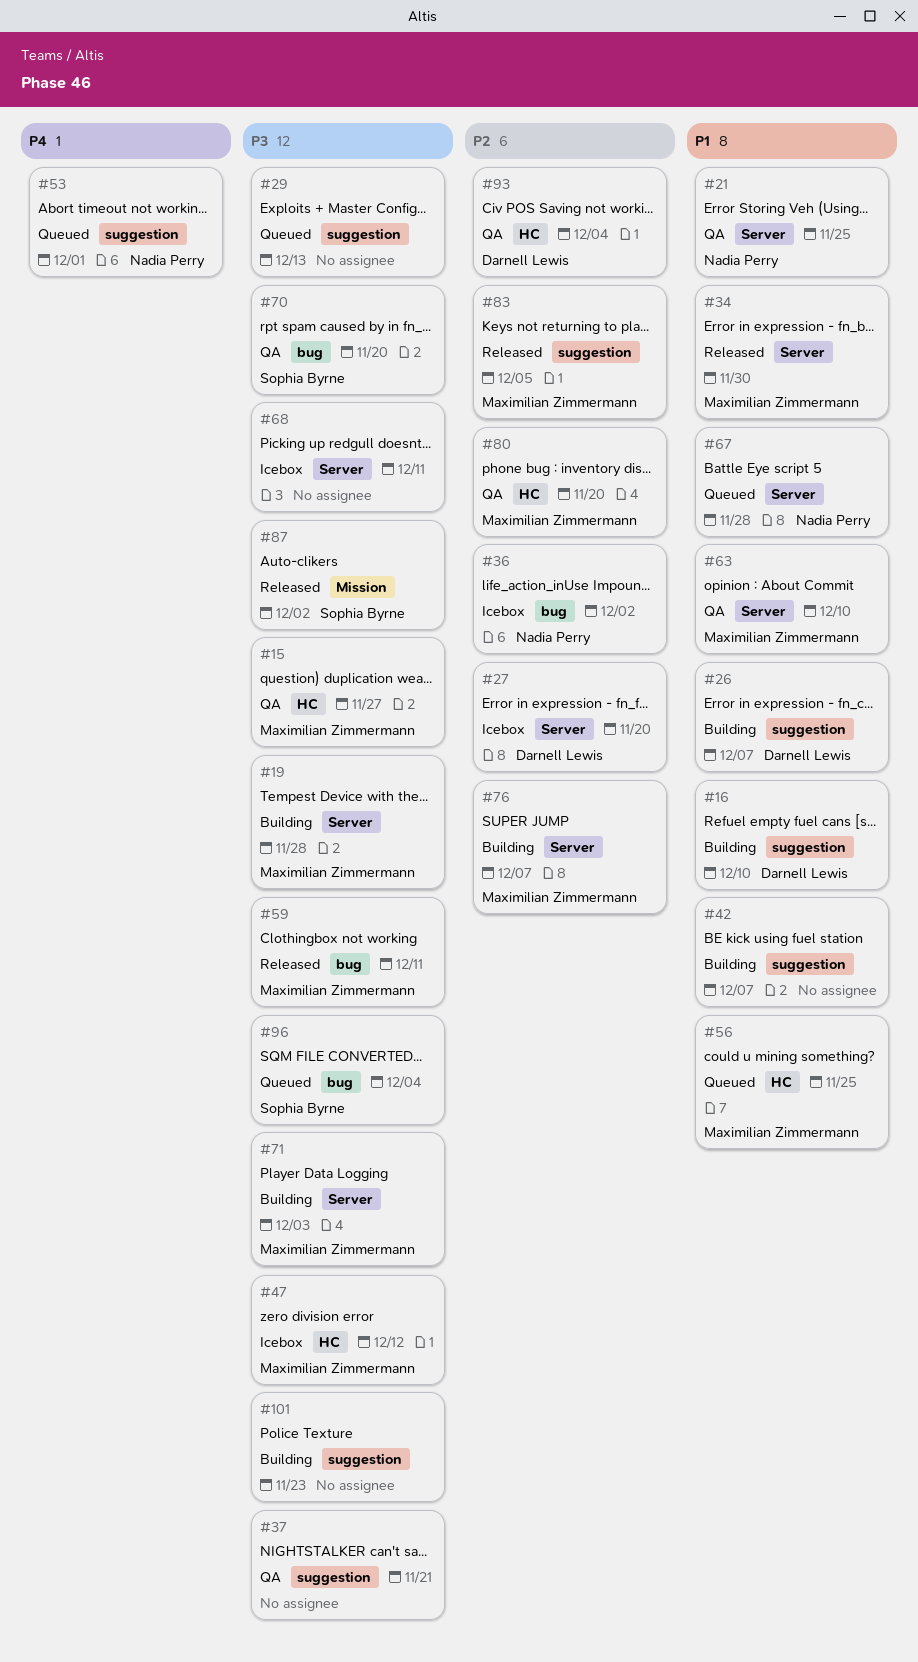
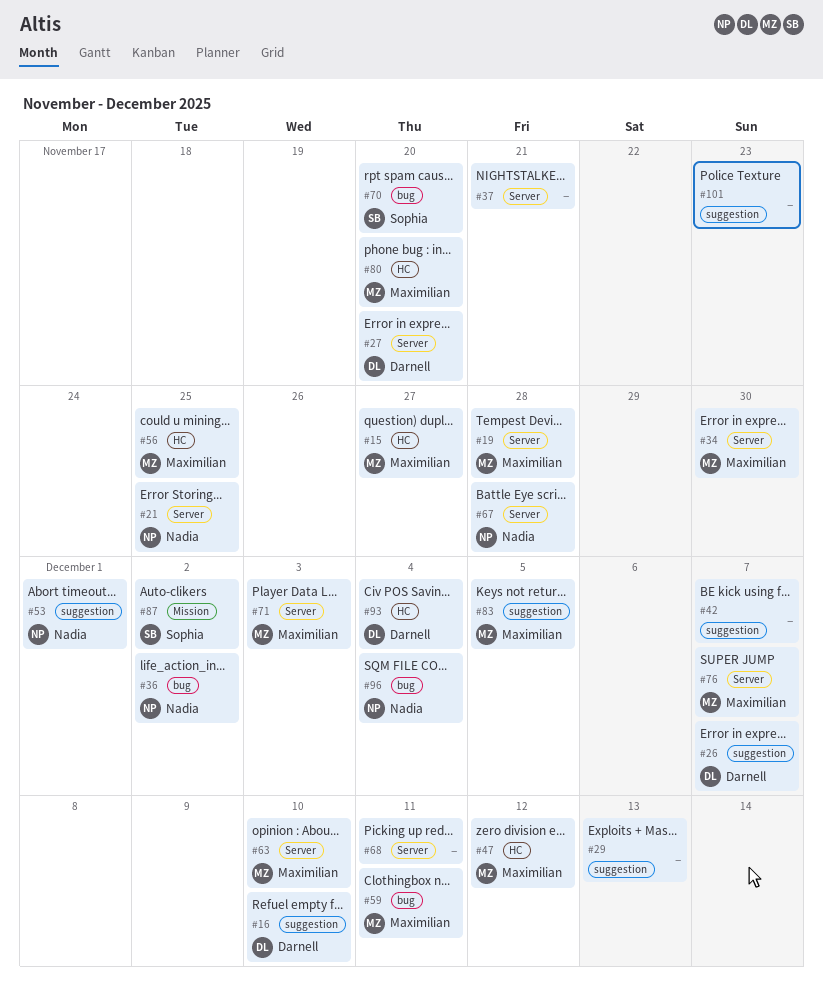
#37, label: suggestion -> Server
#96, owner: Sophia Byrne -> Nadia Perry

